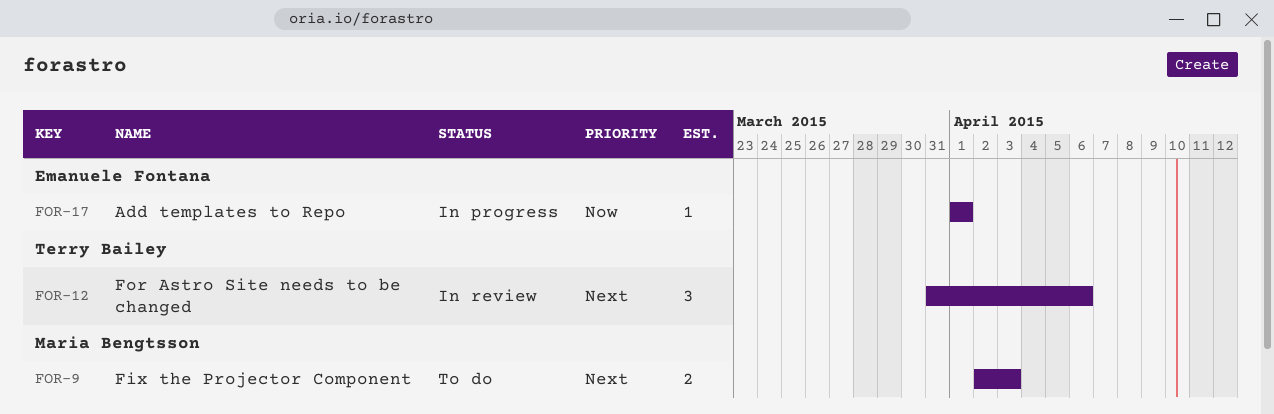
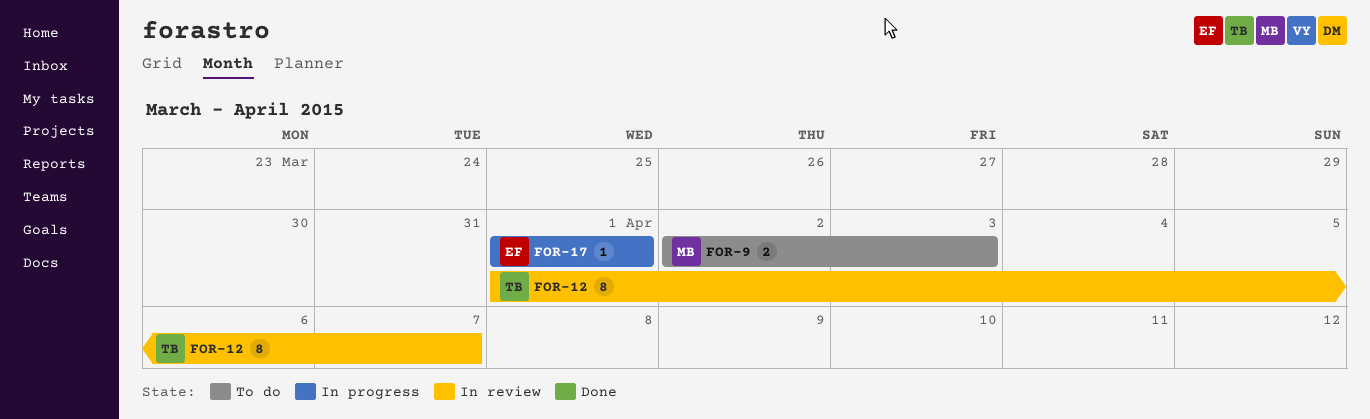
FOR-12, estimate: 3 -> 8
FOR-12, start: Mar 31 -> Apr 1
FOR-12, due: Apr 6 -> Apr 7

